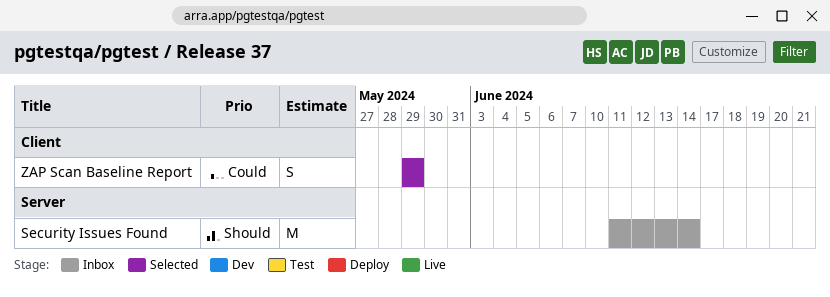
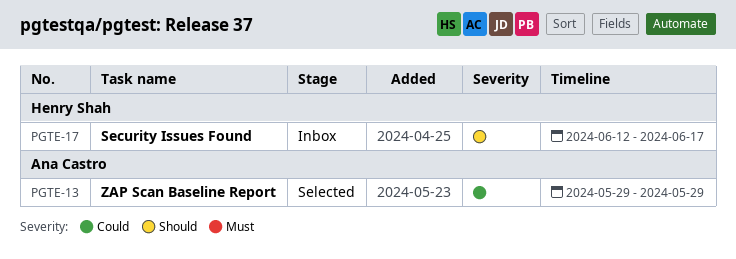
Security Issues Found, start: Jun 11 -> Jun 12
Security Issues Found, due: Jun 14 -> Jun 17

